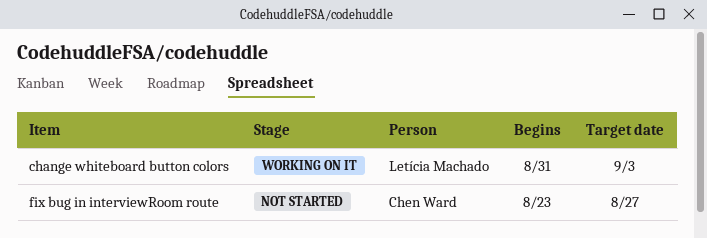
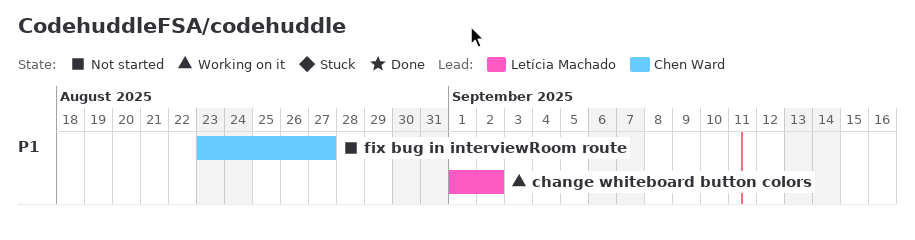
change whiteboard button colors, start: Aug 31 -> Sep 1
change whiteboard button colors, due: Sep 3 -> Sep 2

